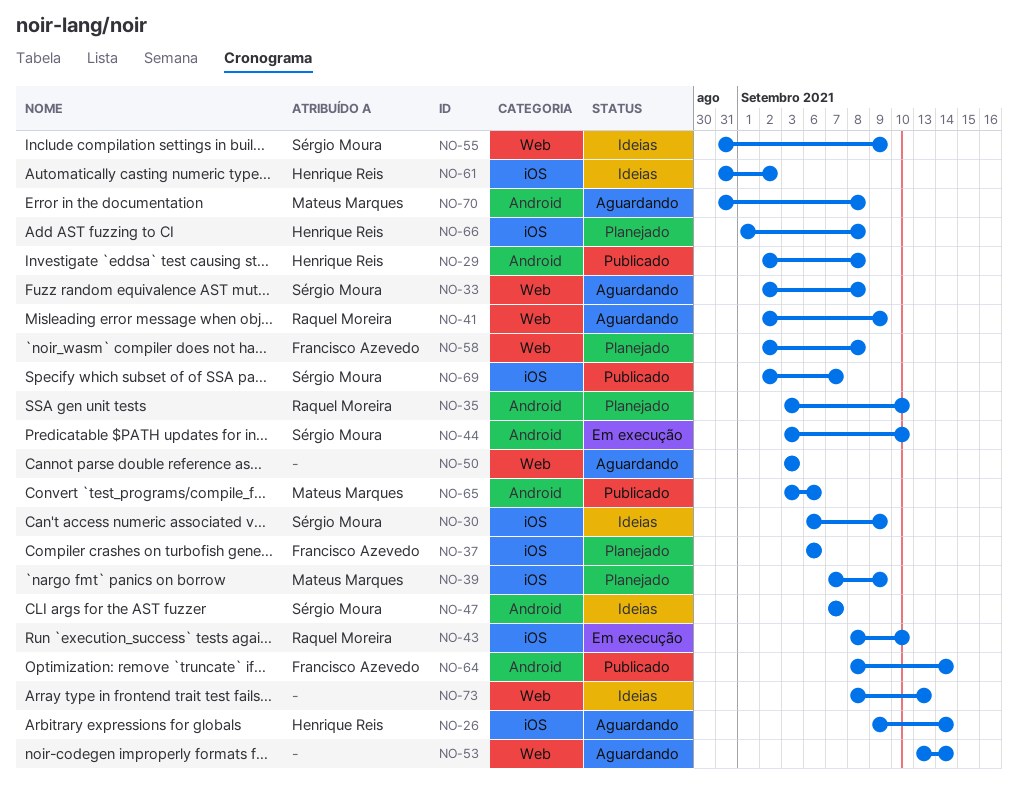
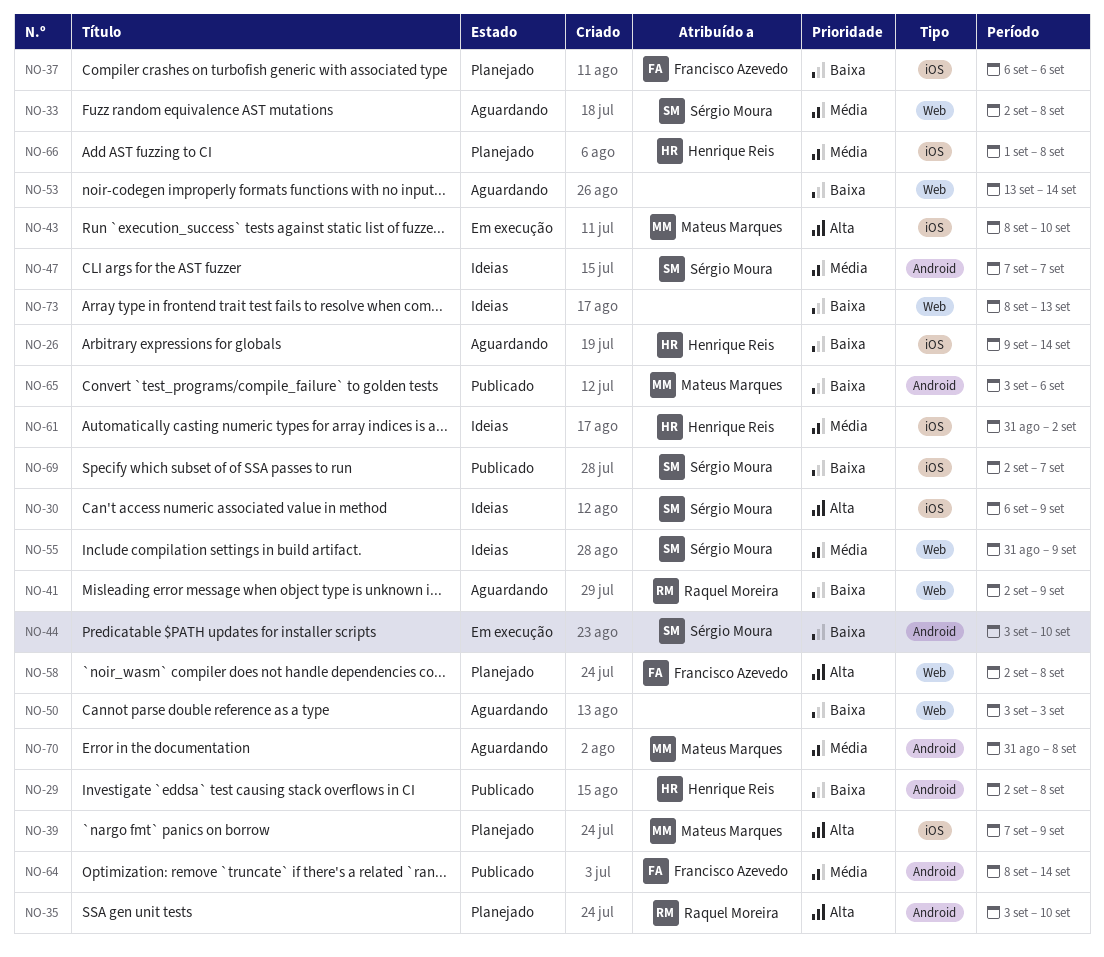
NO-43, owner: Raquel Moreira -> Mateus Marques

